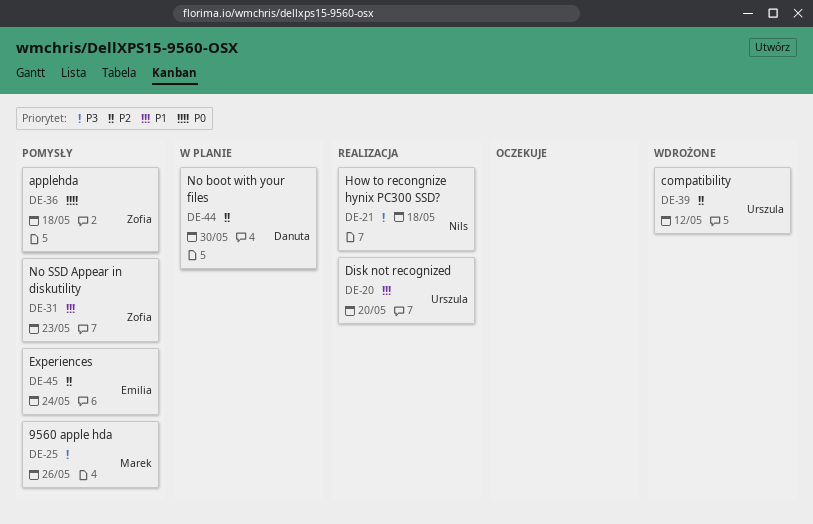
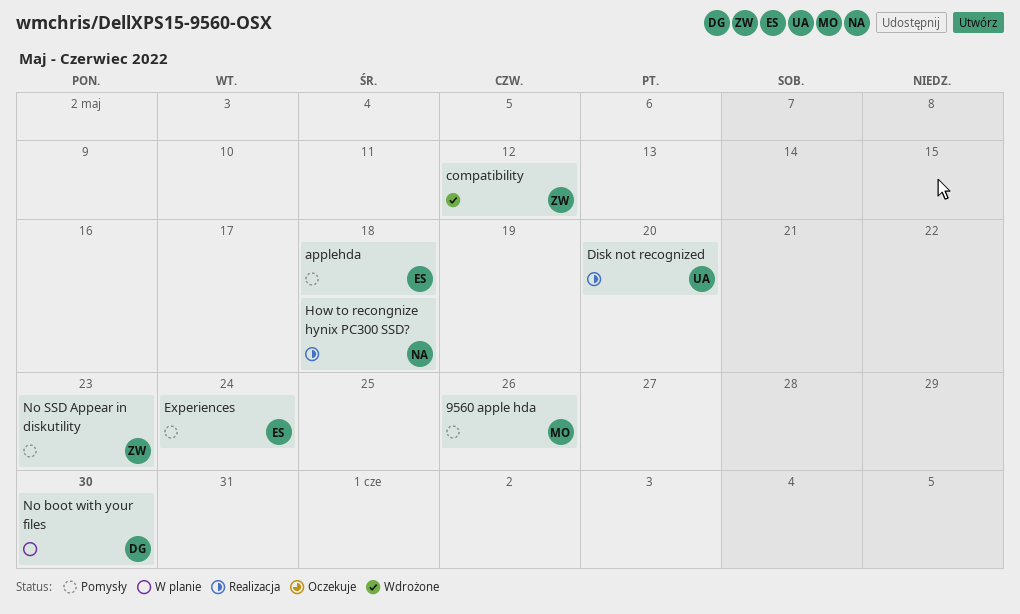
applehda, owner: Zofia -> Emilia
compatibility, owner: Urszula -> Zofia

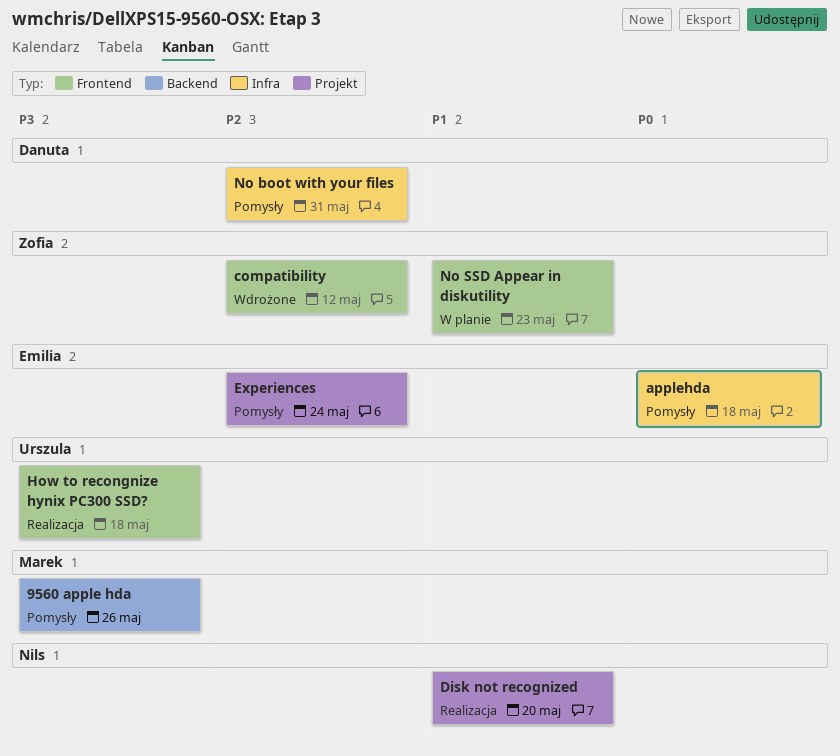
Disk not recognized, owner: Urszula -> Nils
How to recongnize hynix PC300 SSD?, owner: Nils -> Urszula
No boot with your files, status: W planie -> Pomysły
No boot with your files, due: May 30 -> May 31
No SSD Appear in diskutility, status: Pomysły -> W planie

